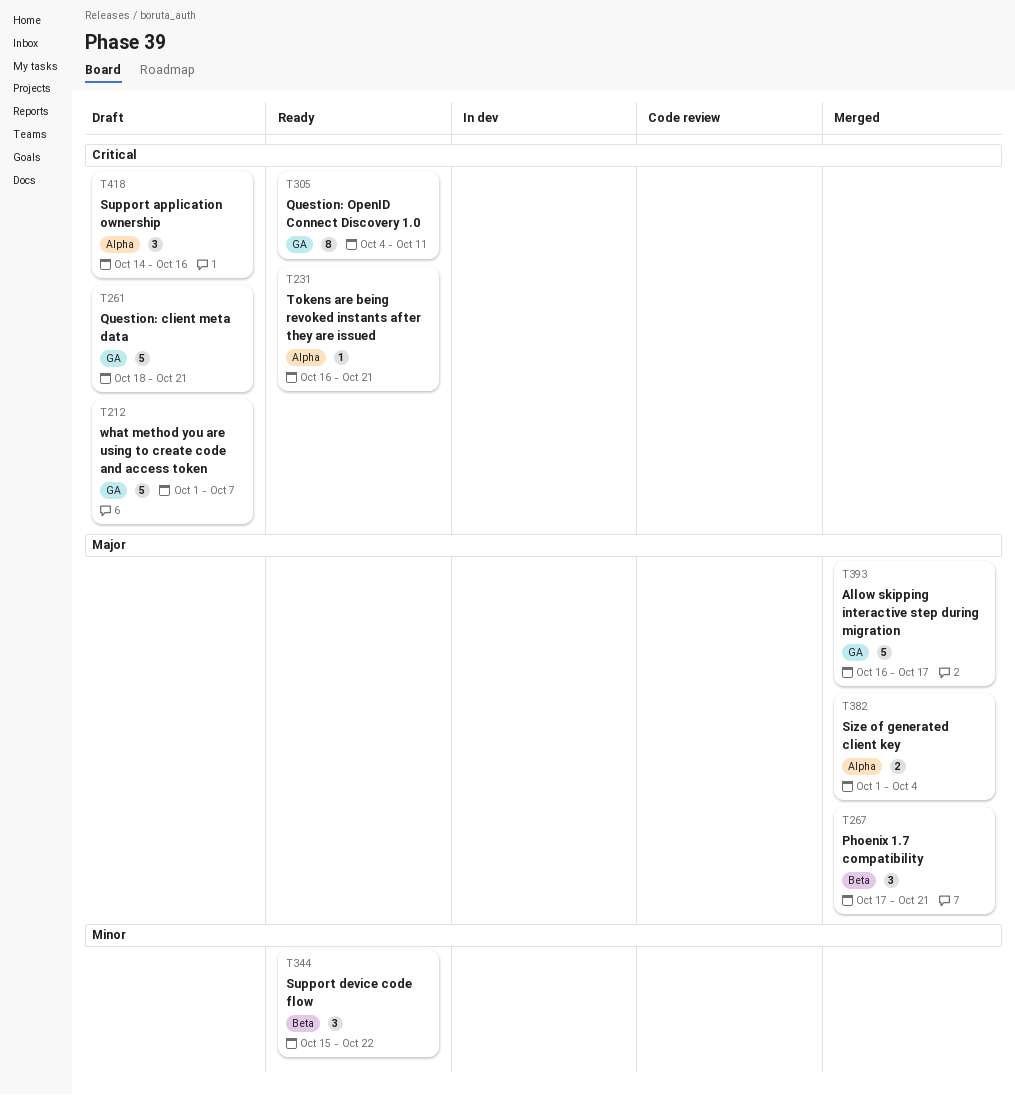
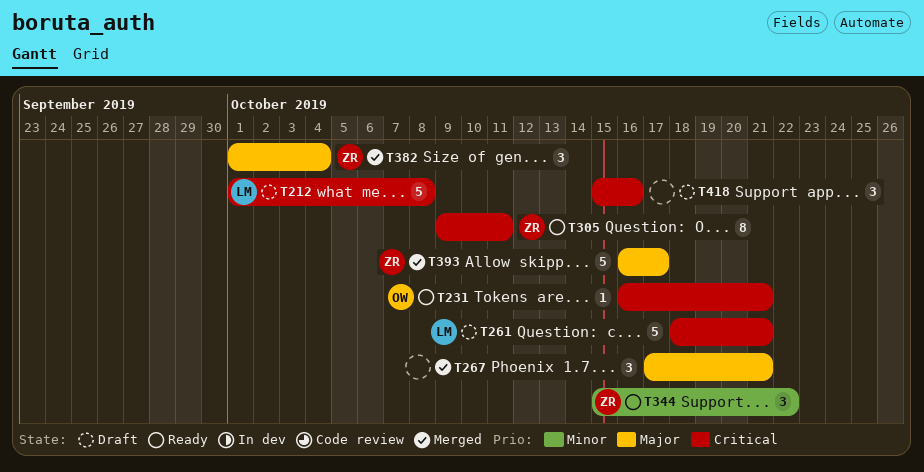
T212, due: Oct 7 -> Oct 8
T305, start: Oct 4 -> Oct 9
T382, estimate: 2 -> 3
T418, start: Oct 14 -> Oct 15

